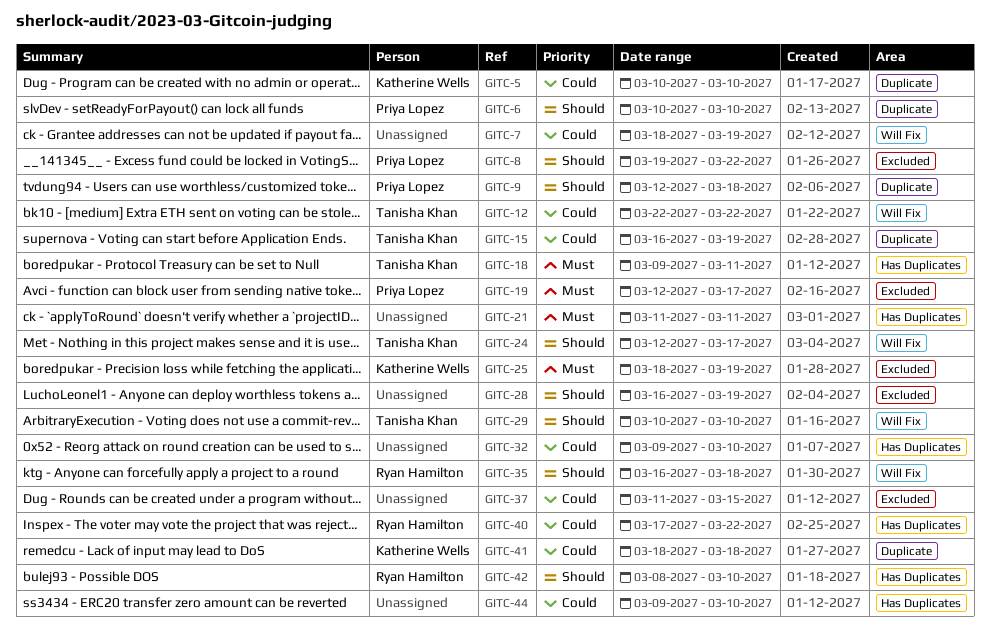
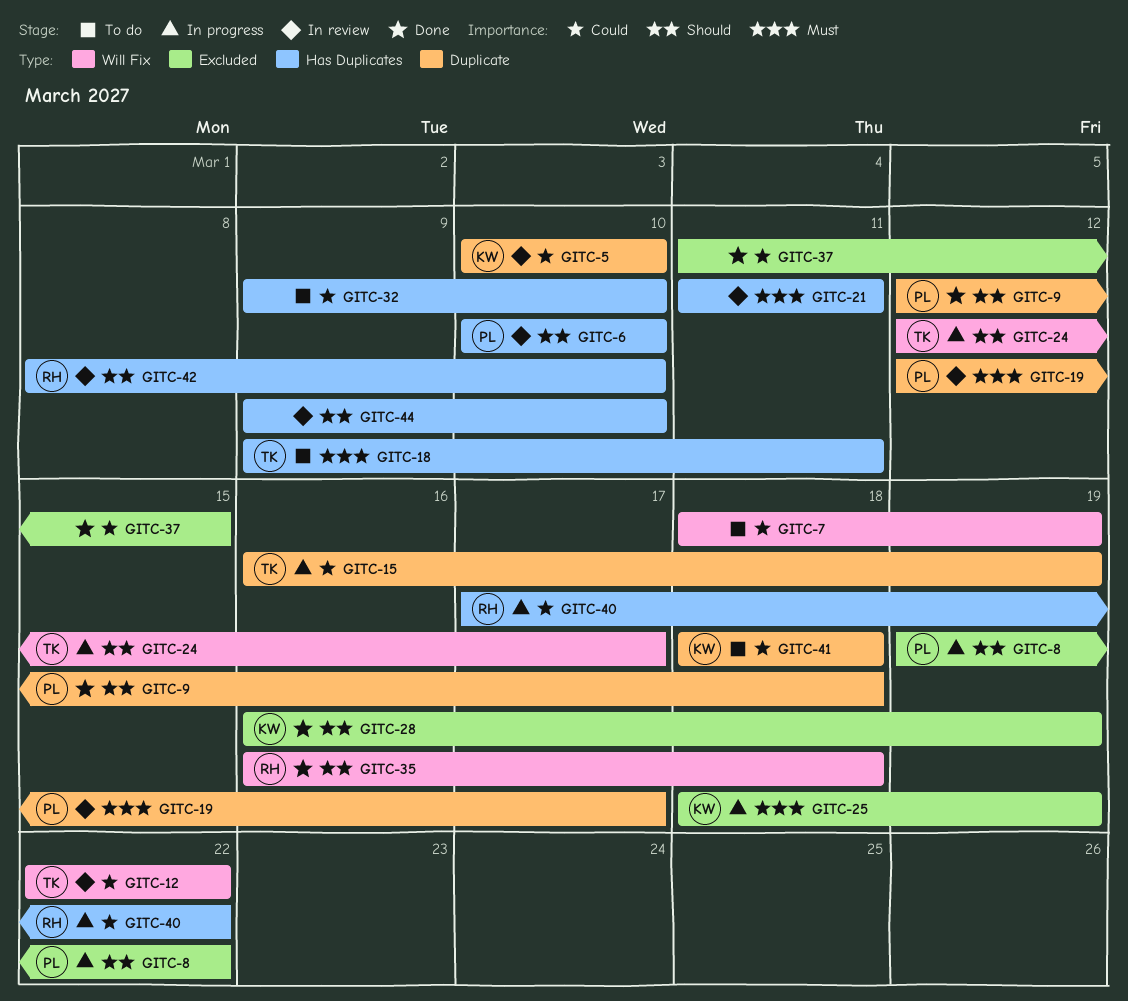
GITC-6, label: Duplicate -> Has Duplicates
GITC-19, label: Excluded -> Duplicate
GITC-28, owner: none -> Katherine Wells
GITC-29: present -> none
GITC-44, priority: Could -> Should

